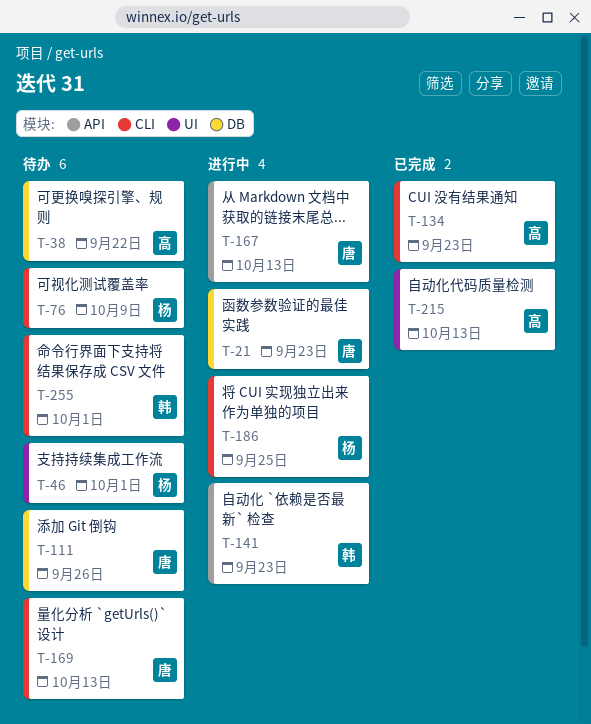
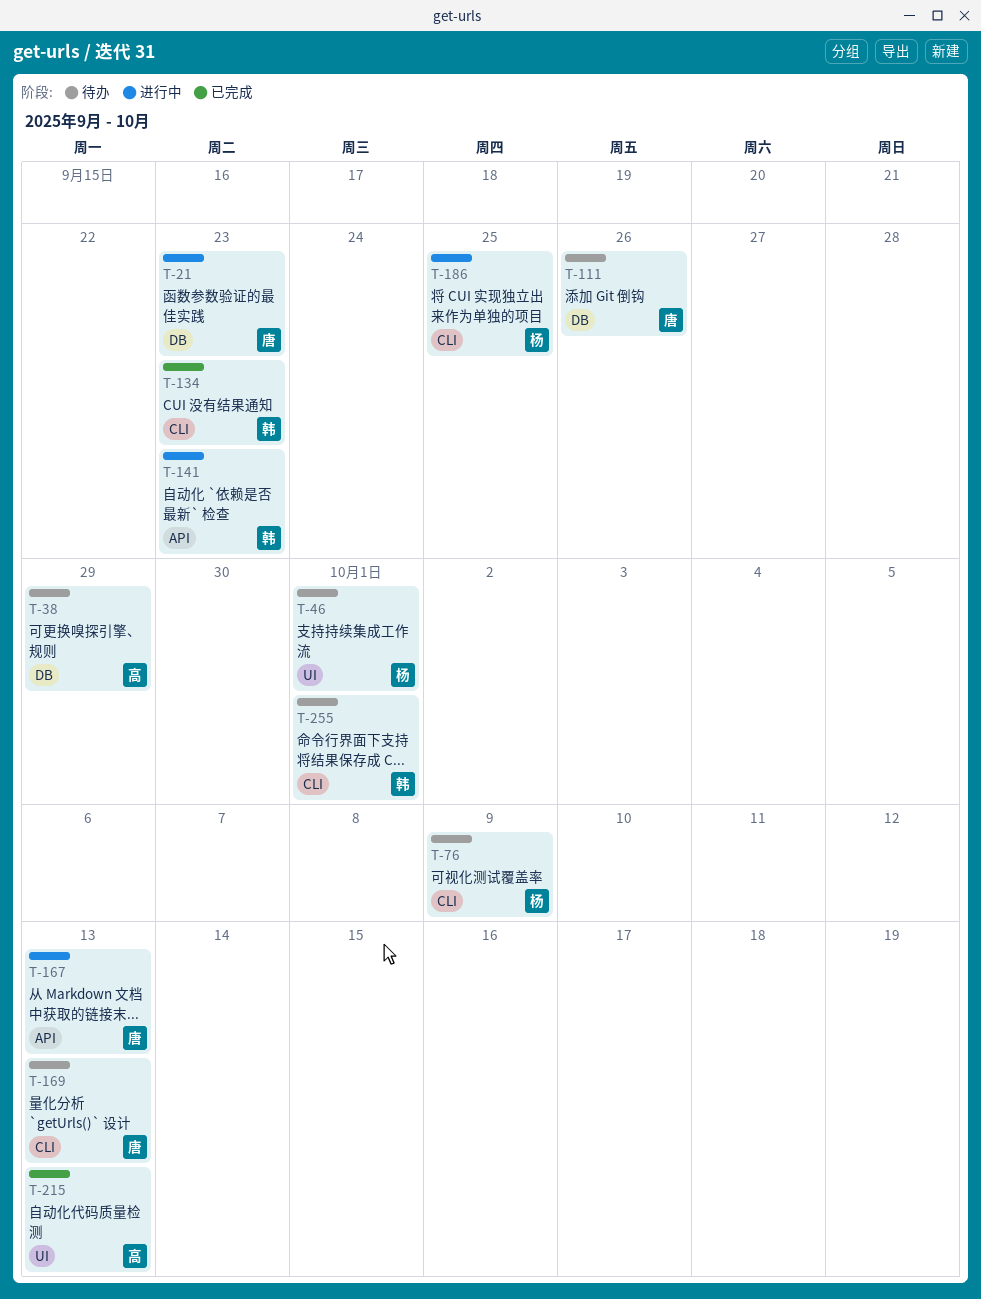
T-38, due: Sep 22 -> Sep 29
T-134, owner: 高 -> 韩

